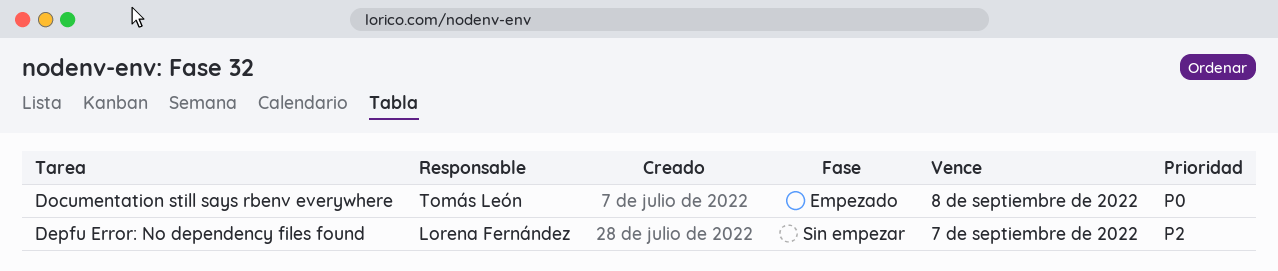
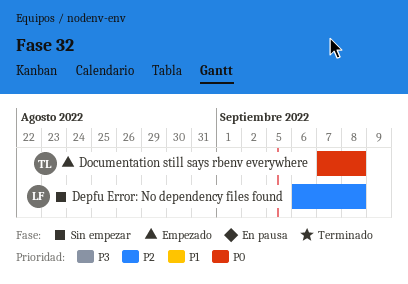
Depfu Error: No dependency files found, due: Sep 7 -> Sep 8

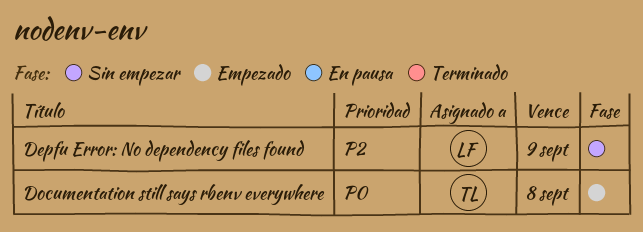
Depfu Error: No dependency files found, due: Sep 8 -> Sep 9

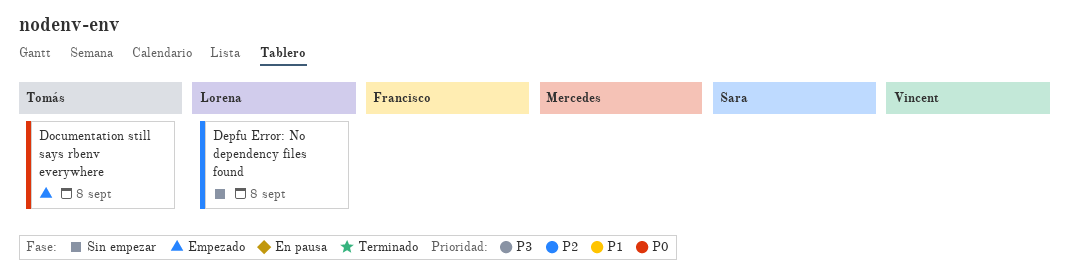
Depfu Error: No dependency files found, due: Sep 9 -> Sep 8

